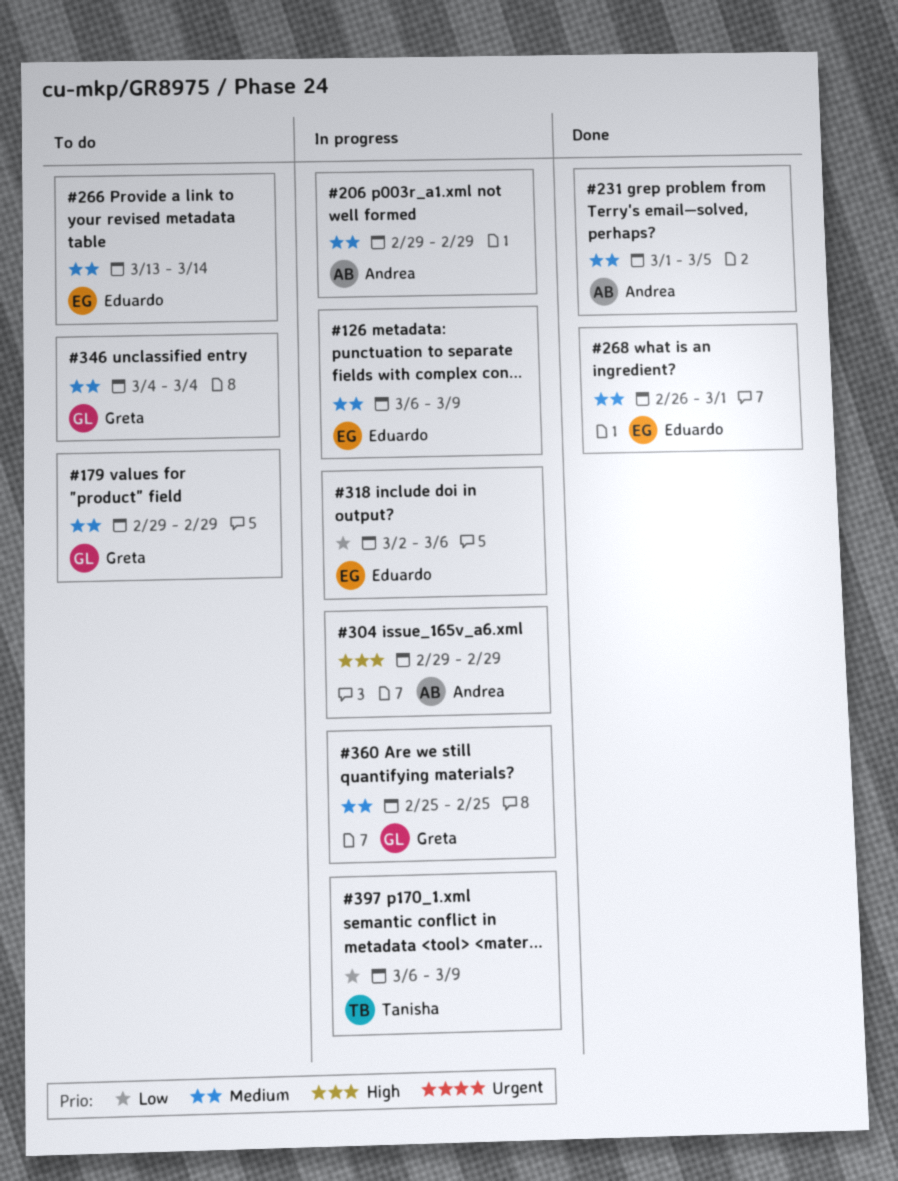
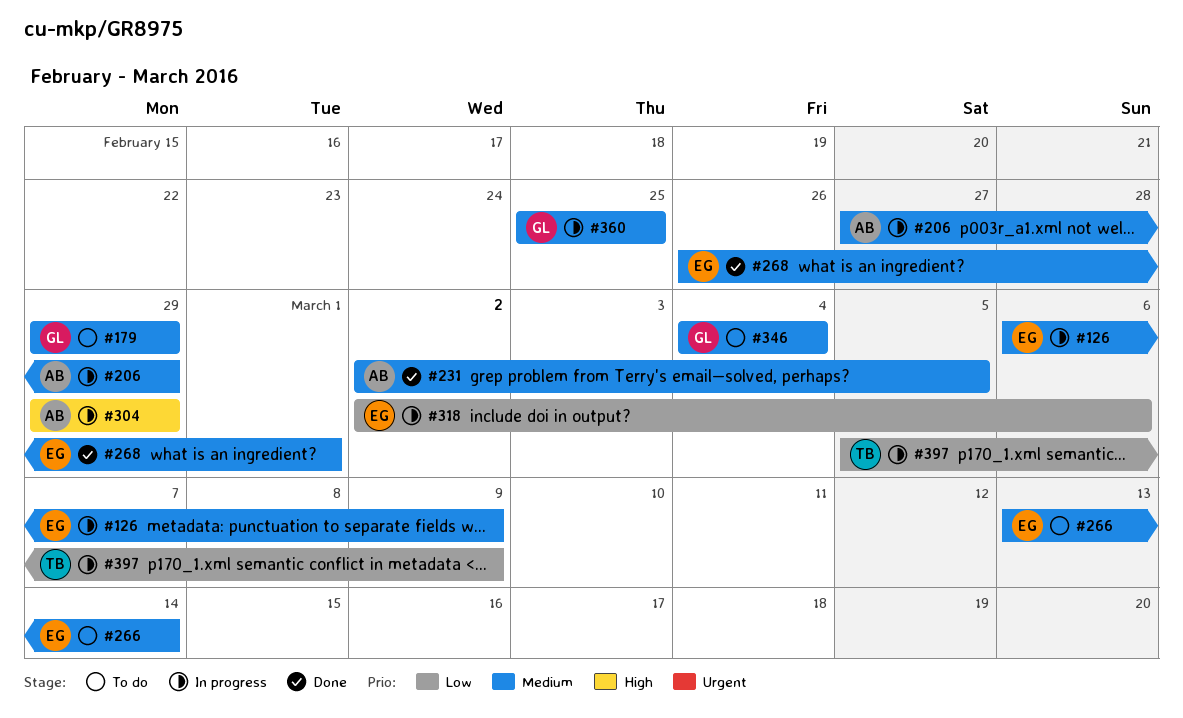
#206, start: Feb 29 -> Feb 27
#231, start: Mar 1 -> Mar 2
#397, start: Mar 6 -> Mar 5

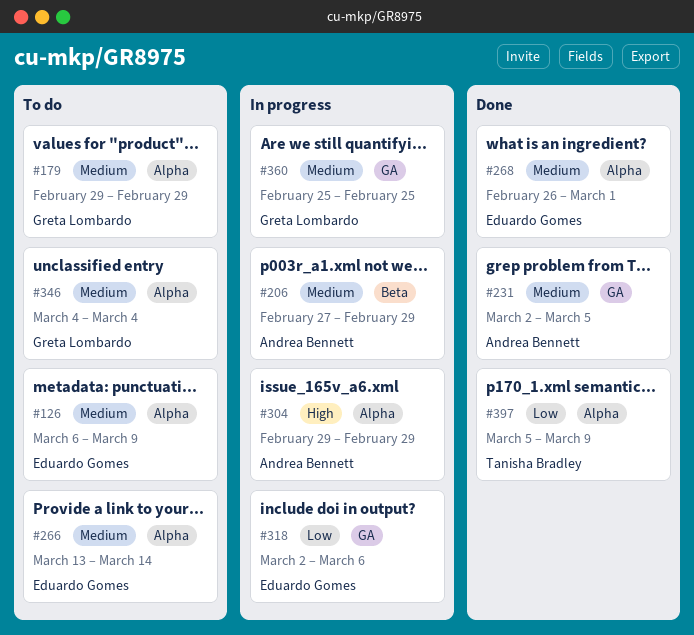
#126, status: In progress -> To do
#397, status: In progress -> Done

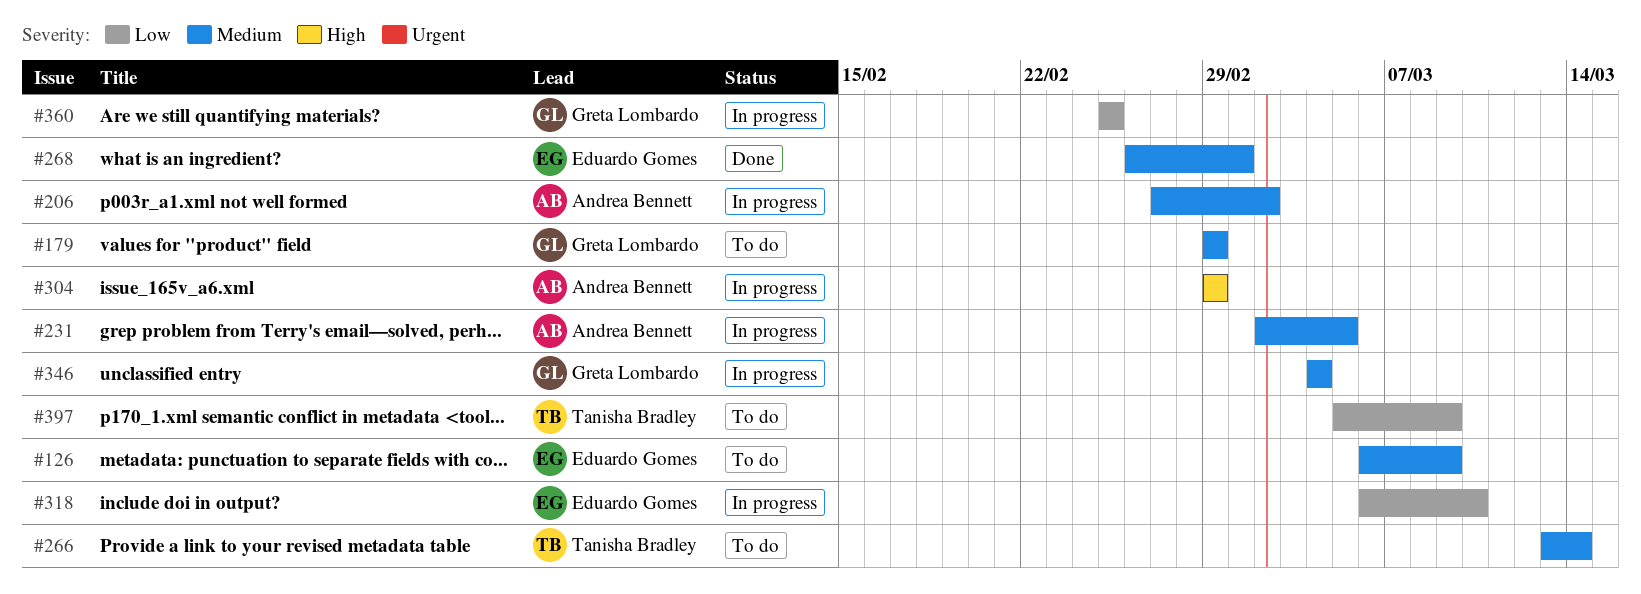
#206, due: Feb 29 -> Mar 2
#231, status: Done -> In progress
#266, owner: Eduardo Gomes -> Tanisha Bradley
#318, start: Mar 2 -> Mar 6
#318, due: Mar 6 -> Mar 10
#346, status: To do -> In progress
#360, priority: Medium -> Low
#397, status: Done -> To do

